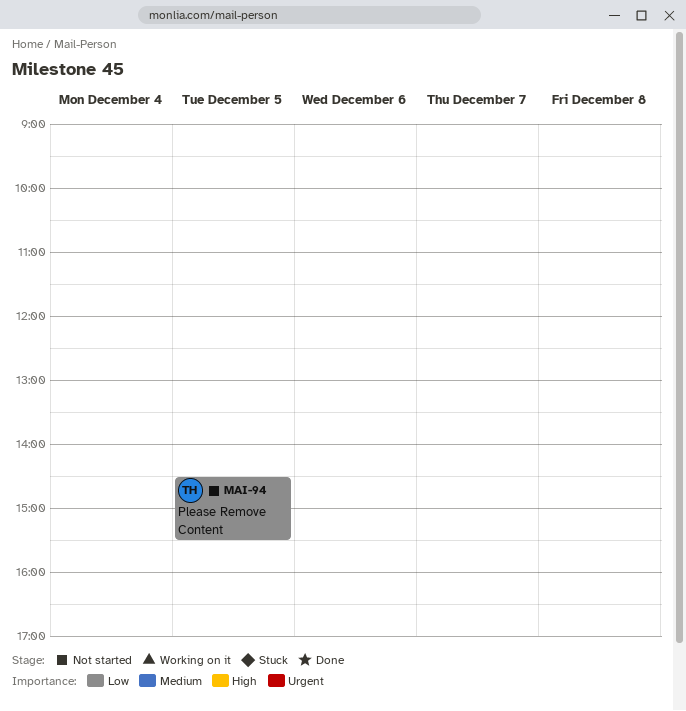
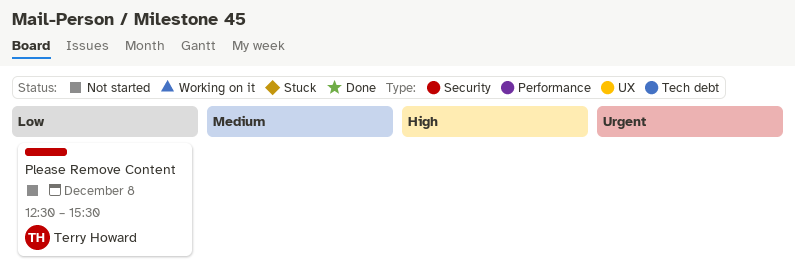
Please Remove Content, day: Dec 5 -> Dec 8
Please Remove Content, begins: 14:30 -> 12:30

